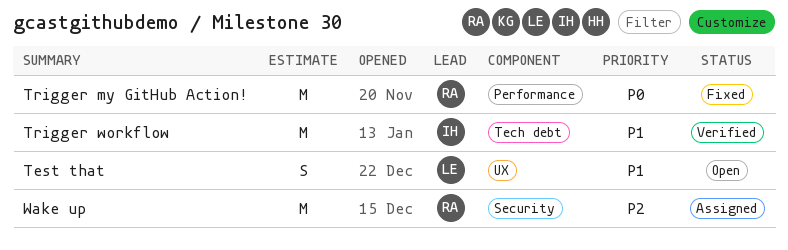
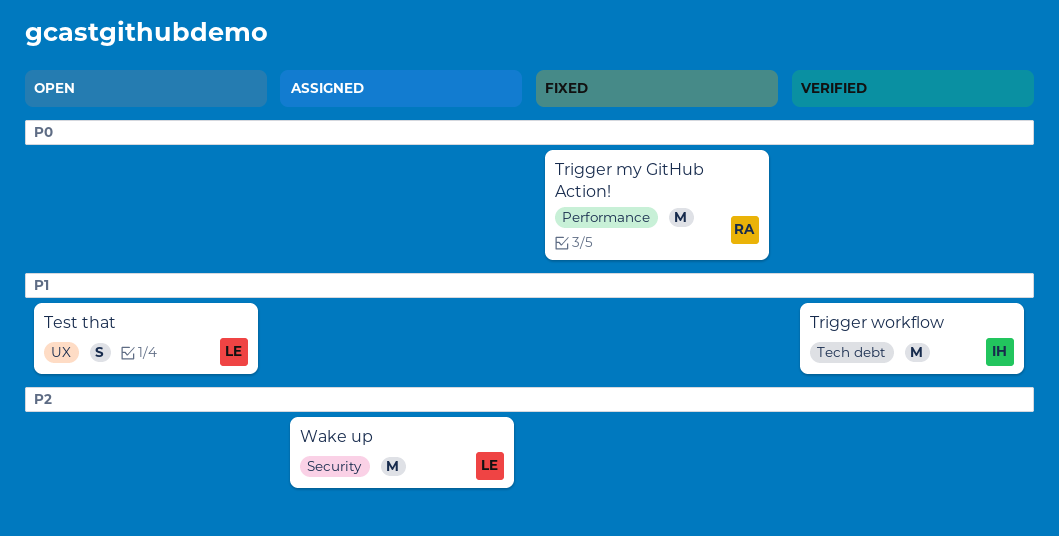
Wake up, owner: RA -> LE

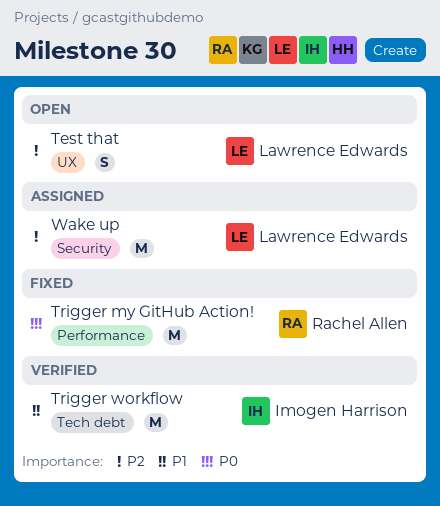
Test that, priority: P1 -> P2

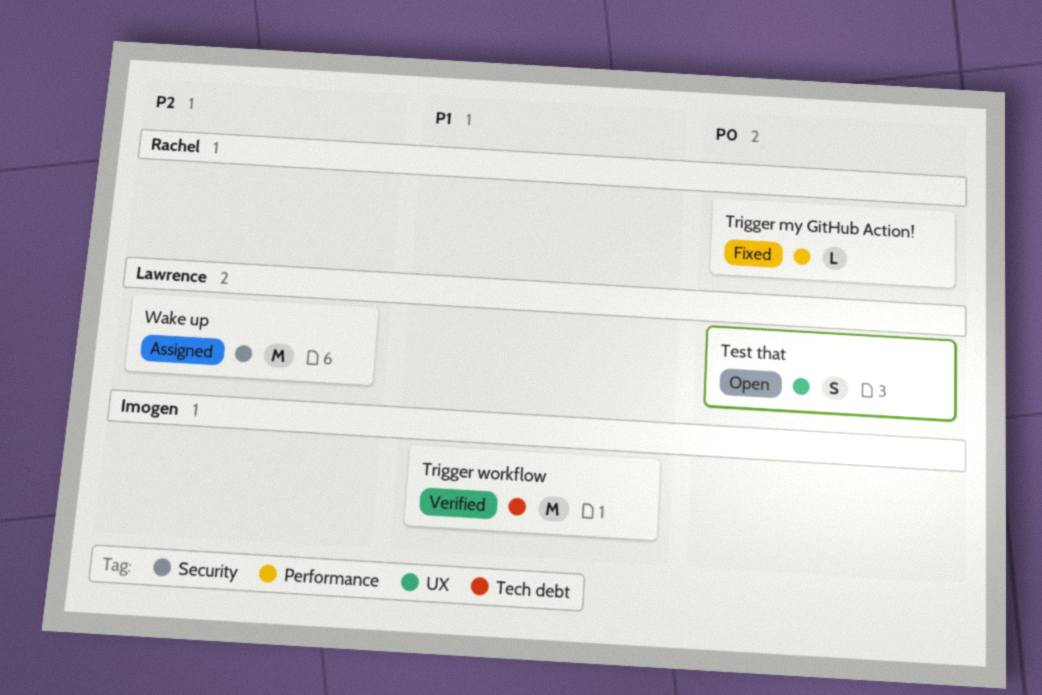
Test that, priority: P2 -> P0
Trigger my GitHub Action!, estimate: M -> L

